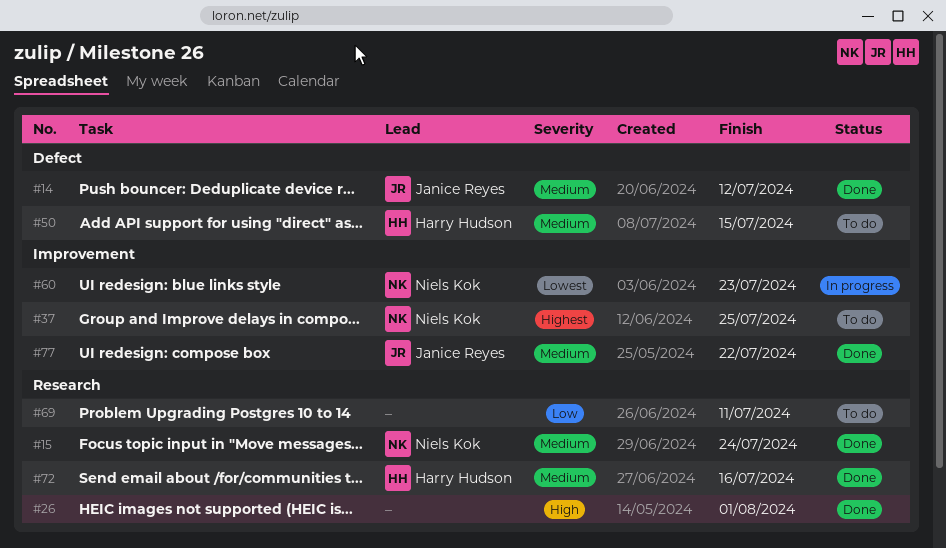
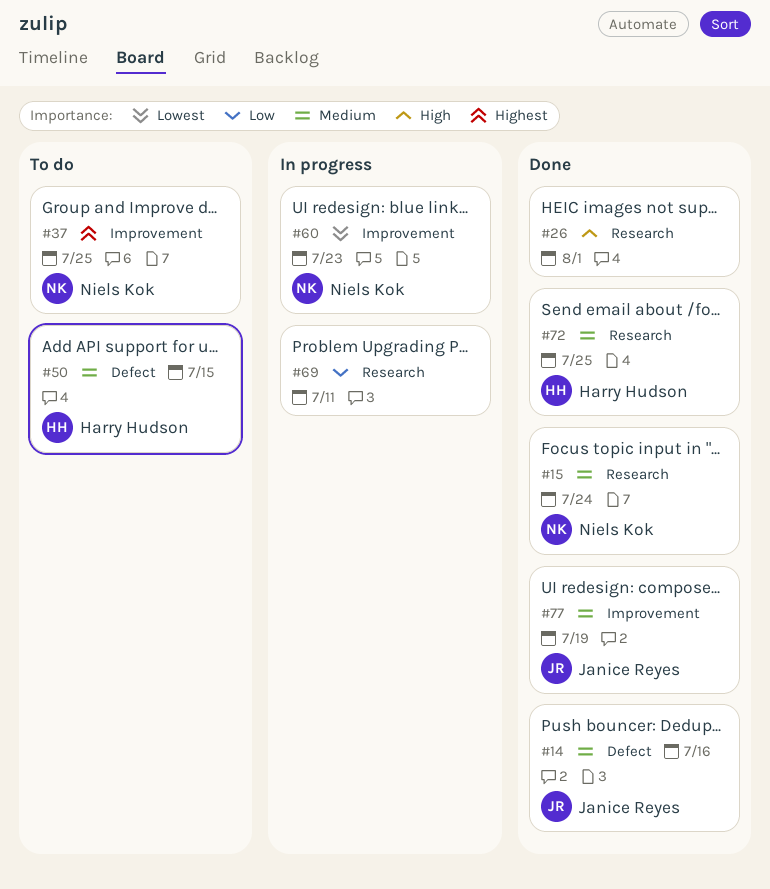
#14, due: Jul 12 -> Jul 16
#69, status: To do -> In progress
#72, due: Jul 16 -> Jul 25
#77, due: Jul 22 -> Jul 19

